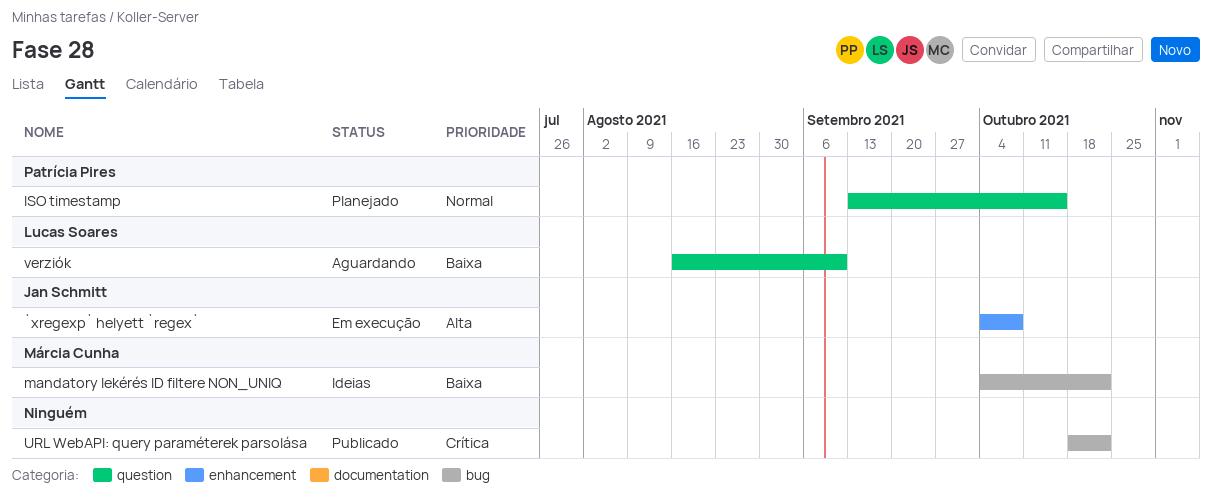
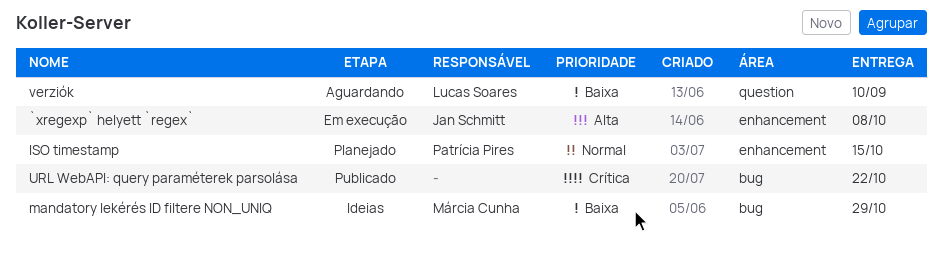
ISO timestamp, label: question -> enhancement
mandatory lekérés ID filtere NON_UNIQ, due: Oct 22 -> Oct 29

